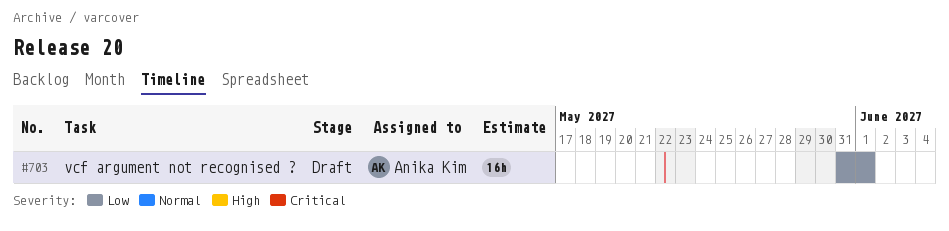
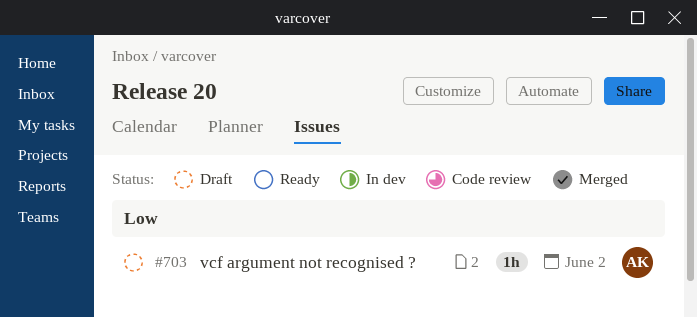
#703, estimate: 16h -> 1h
#703, due: Jun 1 -> Jun 2

